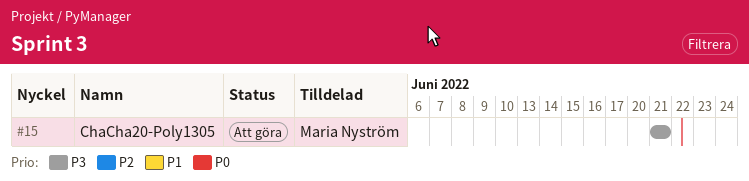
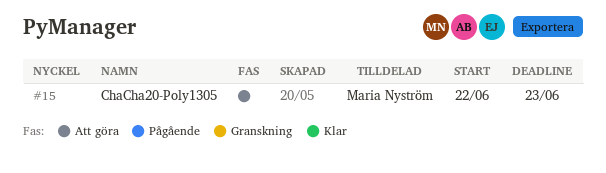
#15, start: Jun 21 -> Jun 22
#15, due: Jun 21 -> Jun 23

